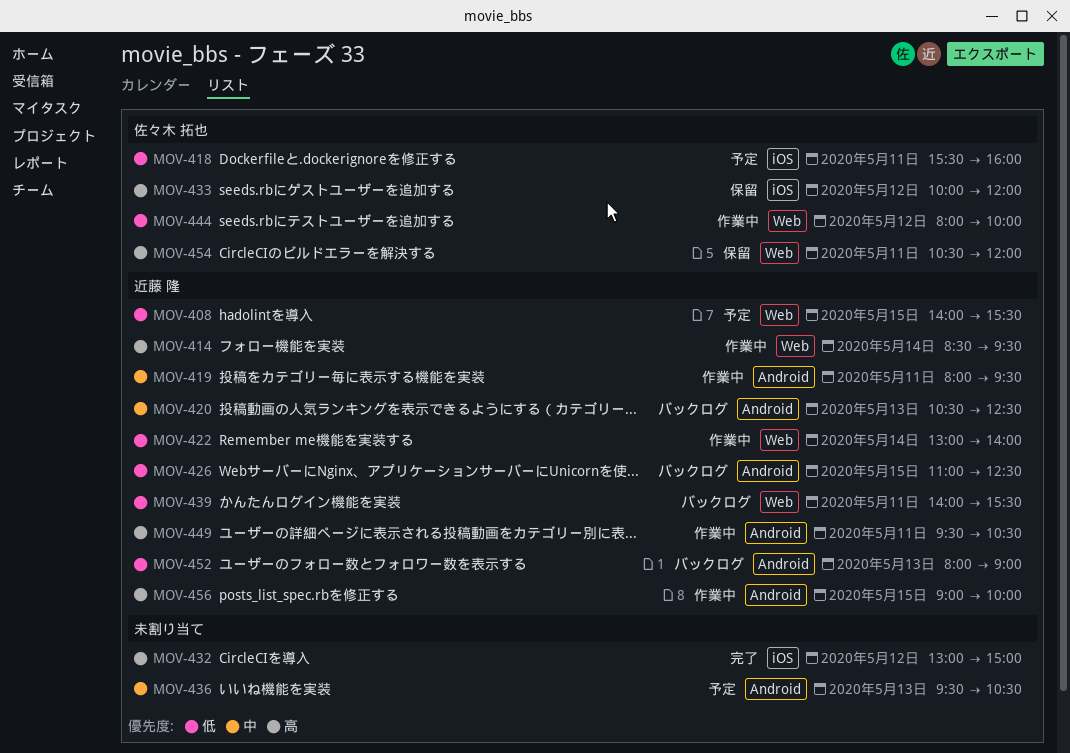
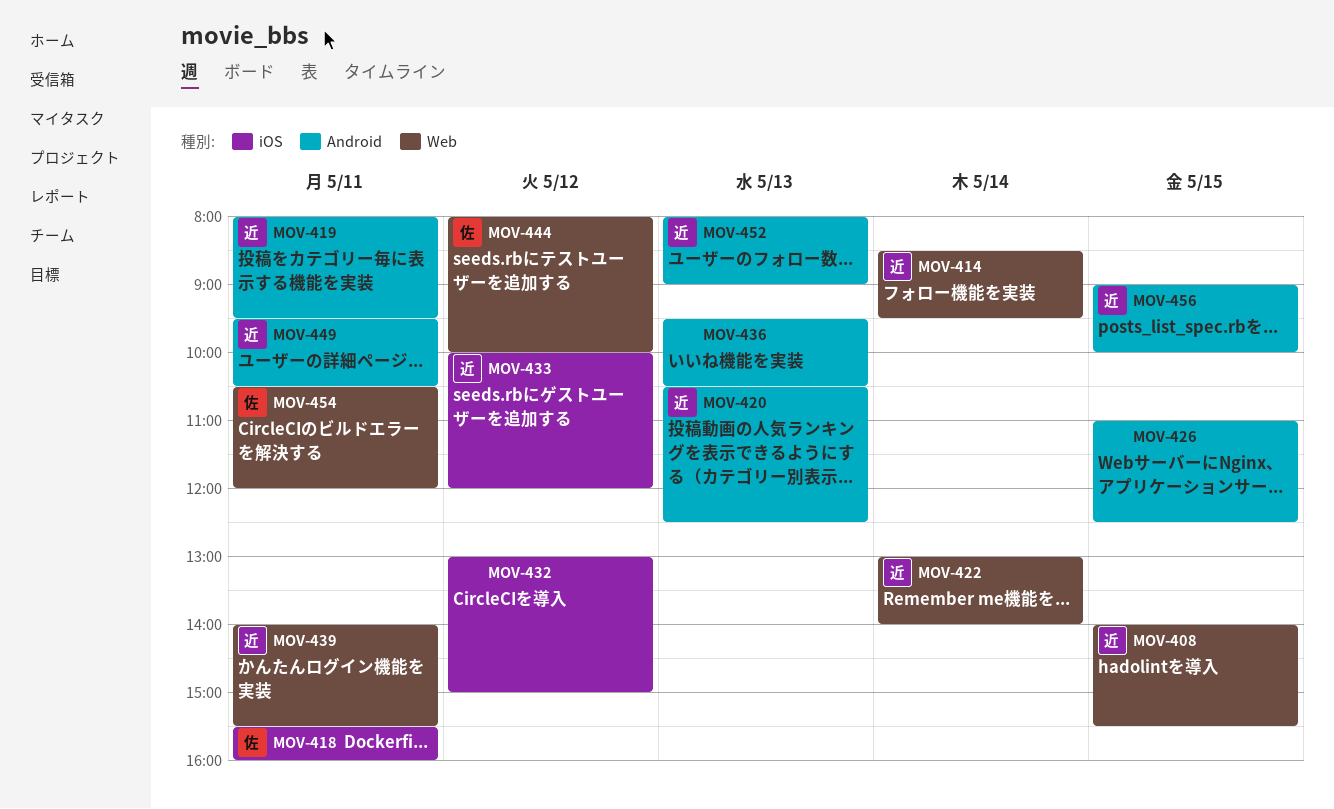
MOV-426, owner: 近藤 隆 -> none
MOV-433, owner: 佐々木 拓也 -> 近藤 隆

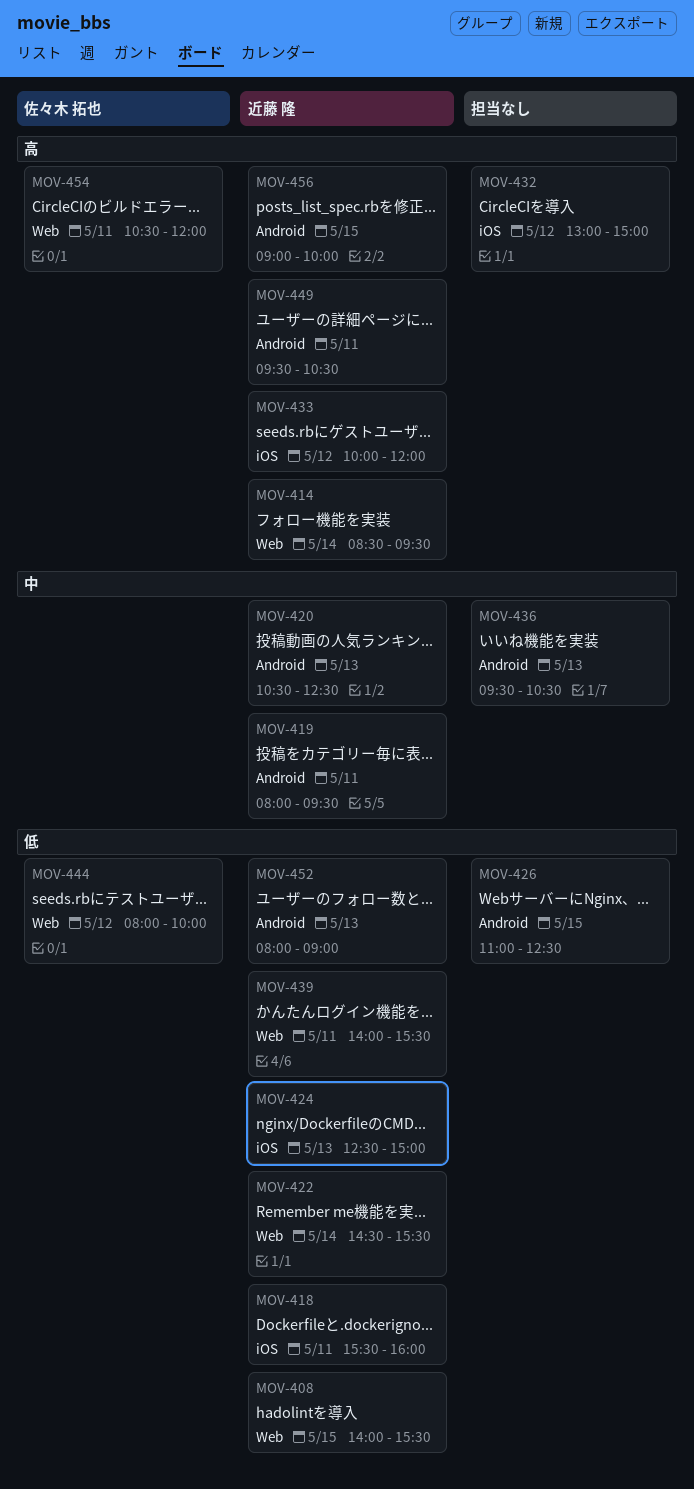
MOV-418, owner: 佐々木 拓也 -> 近藤 隆
MOV-422, begins: 13:00 -> 14:30
MOV-422, ends: 14:00 -> 15:30
MOV-424: none -> present

